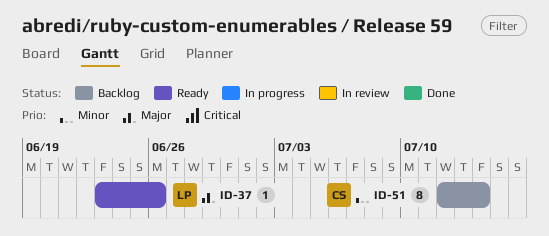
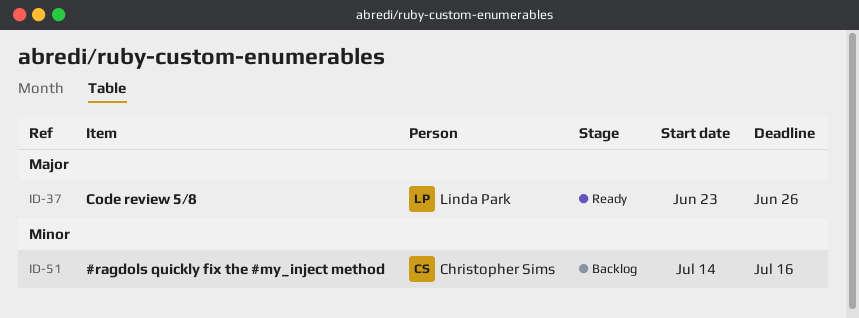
ID-51, start: Jul 12 -> Jul 14
ID-51, due: Jul 14 -> Jul 16

